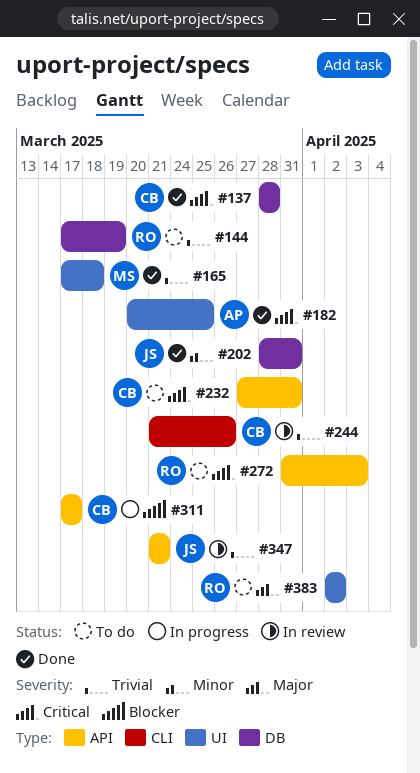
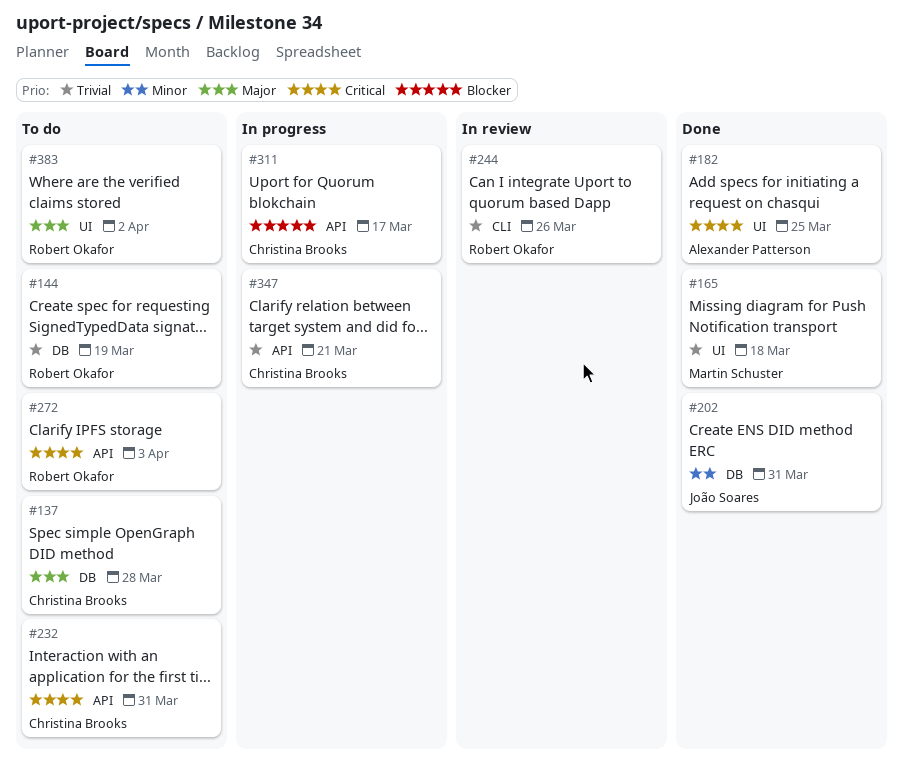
#137, status: Done -> To do
#137, priority: Critical -> Major
#244, owner: Christina Brooks -> Robert Okafor
#347, status: In review -> In progress
#347, owner: João Soares -> Christina Brooks

